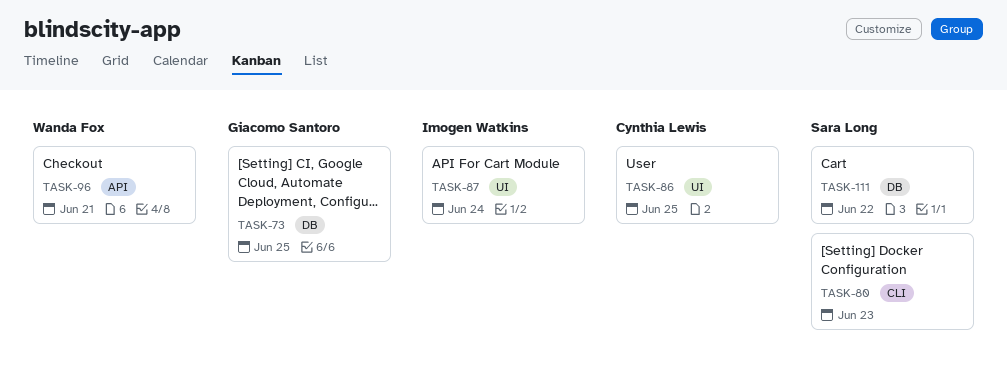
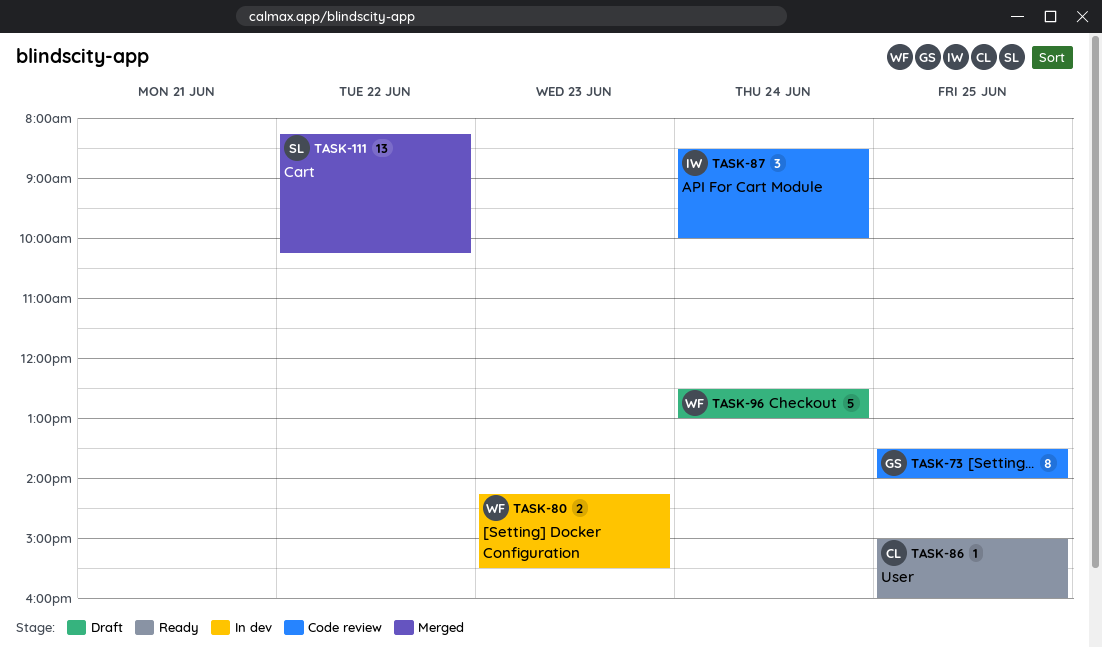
TASK-80, owner: Sara Long -> Wanda Fox
TASK-96, day: Jun 21 -> Jun 24

